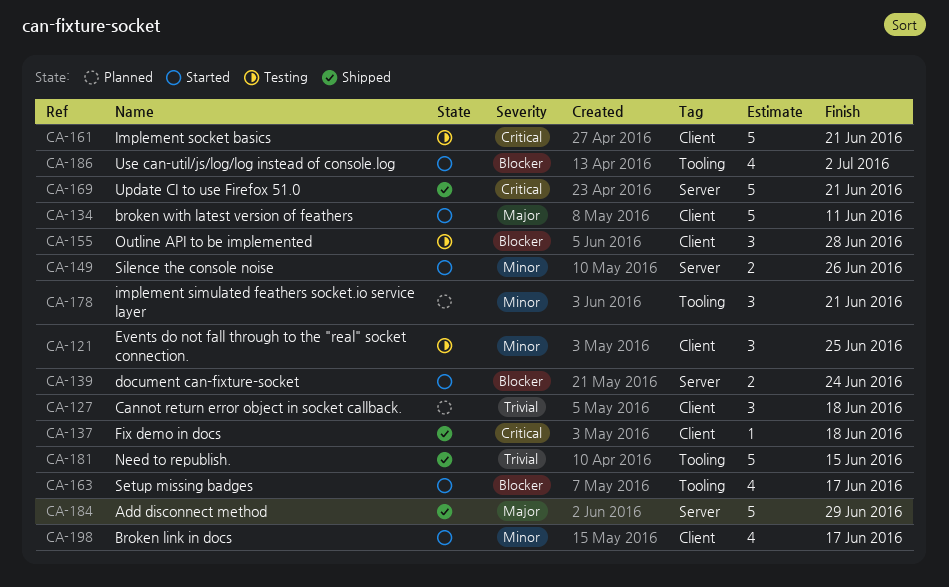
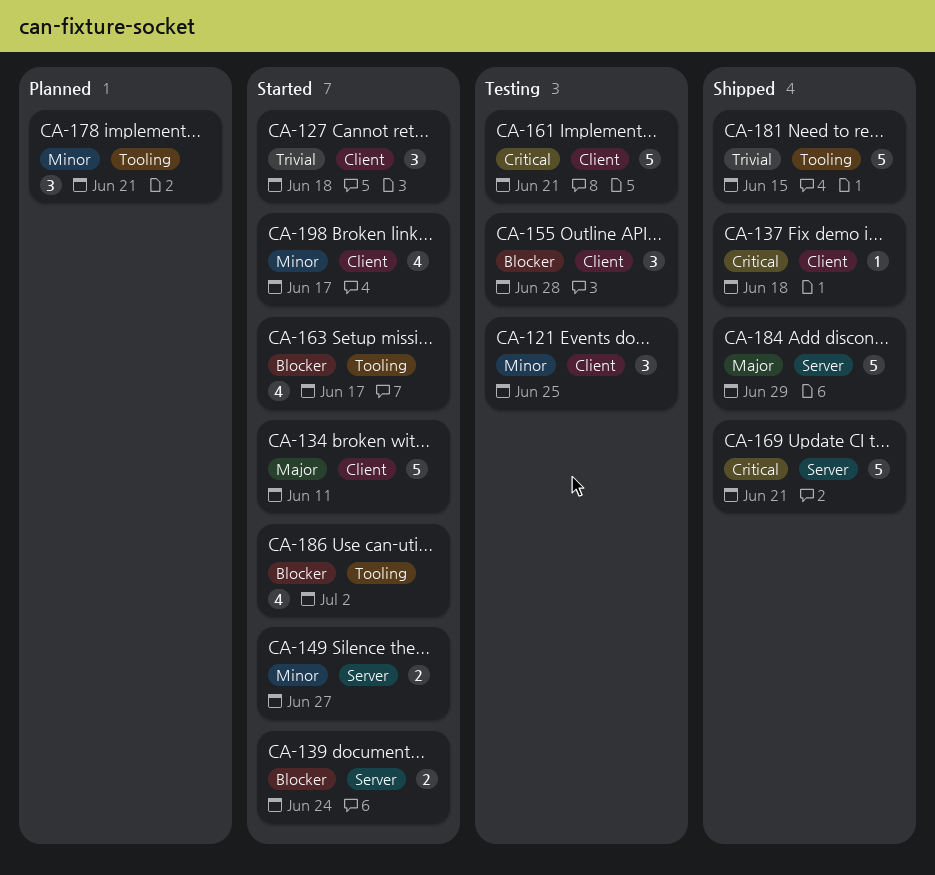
CA-127, status: Planned -> Started
CA-149, due: Jun 26 -> Jun 27

